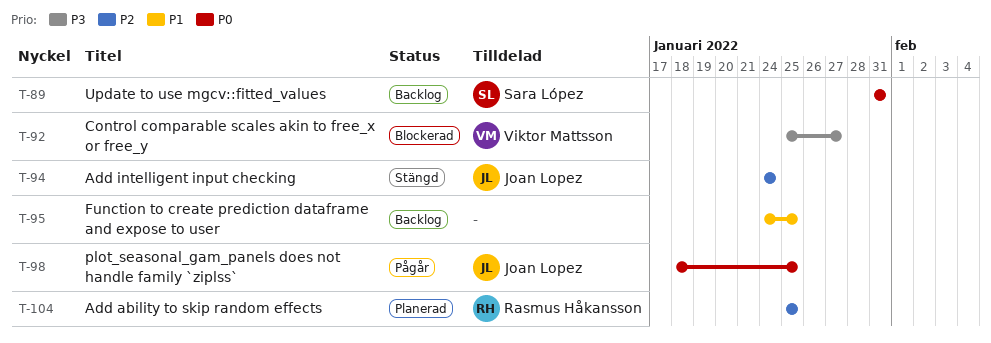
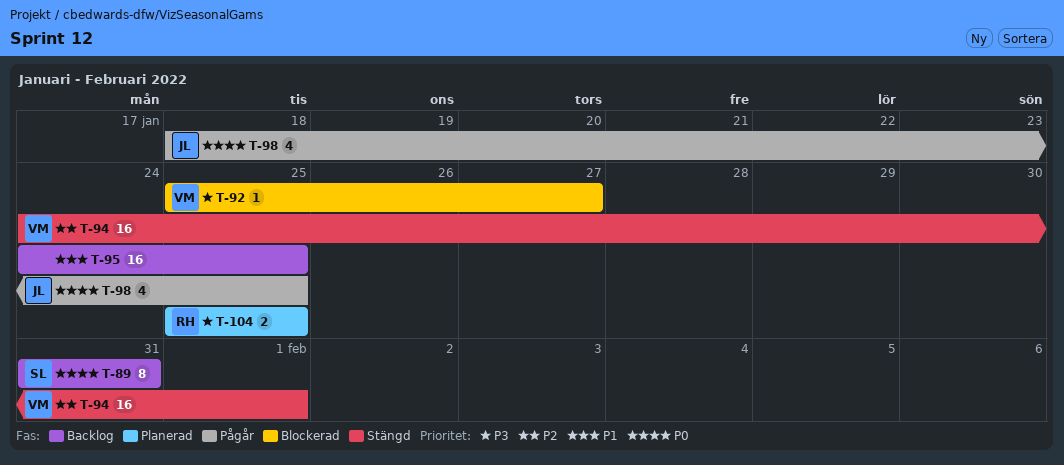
T-94, owner: Joan Lopez -> Viktor Mattsson
T-94, due: Jan 24 -> Feb 1
T-104, priority: P2 -> P3

